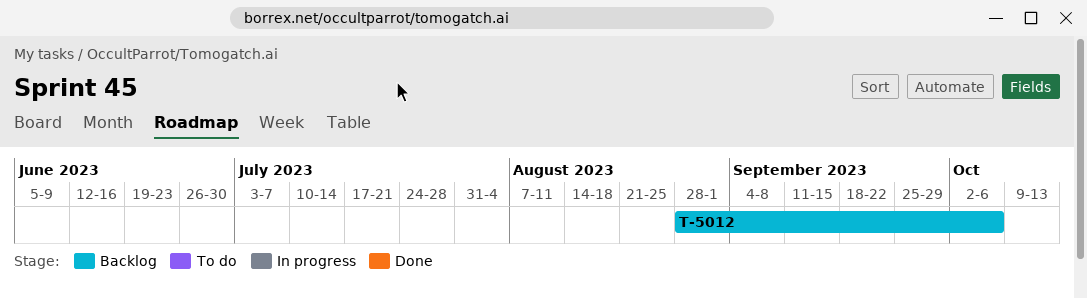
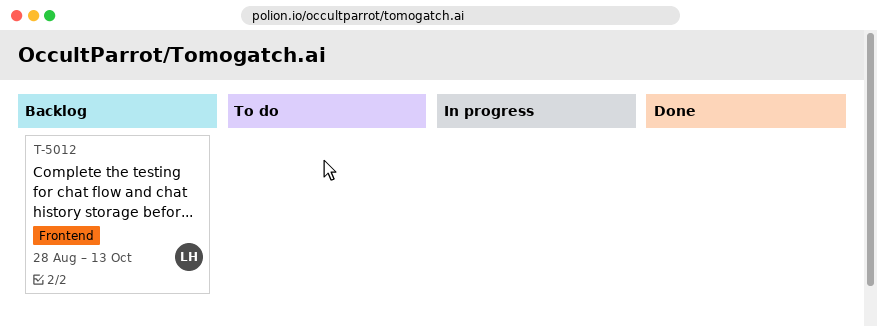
T-5012, due: Oct 6 -> Oct 13

